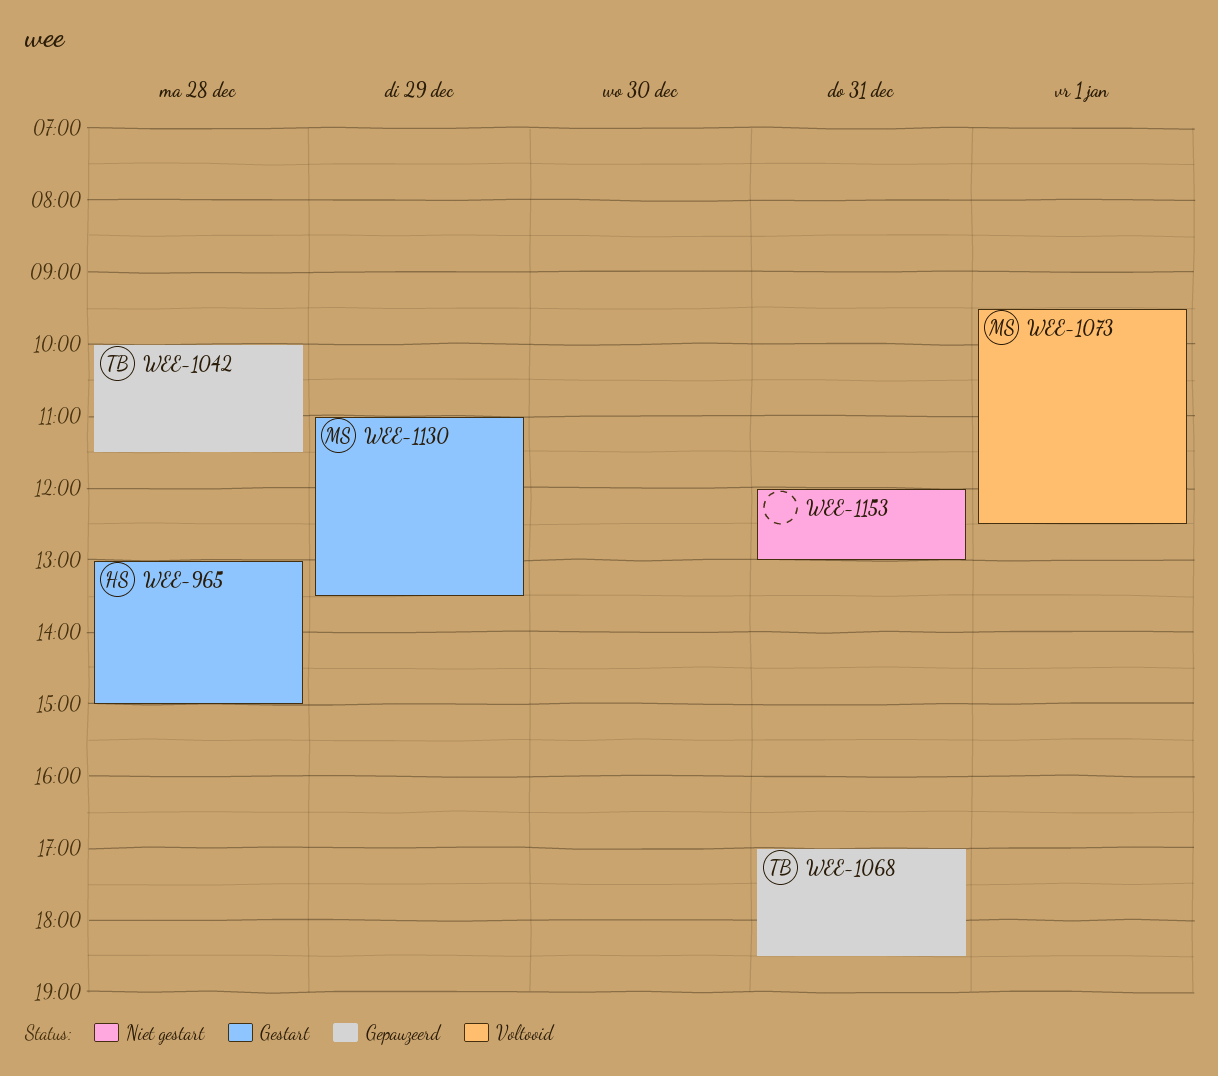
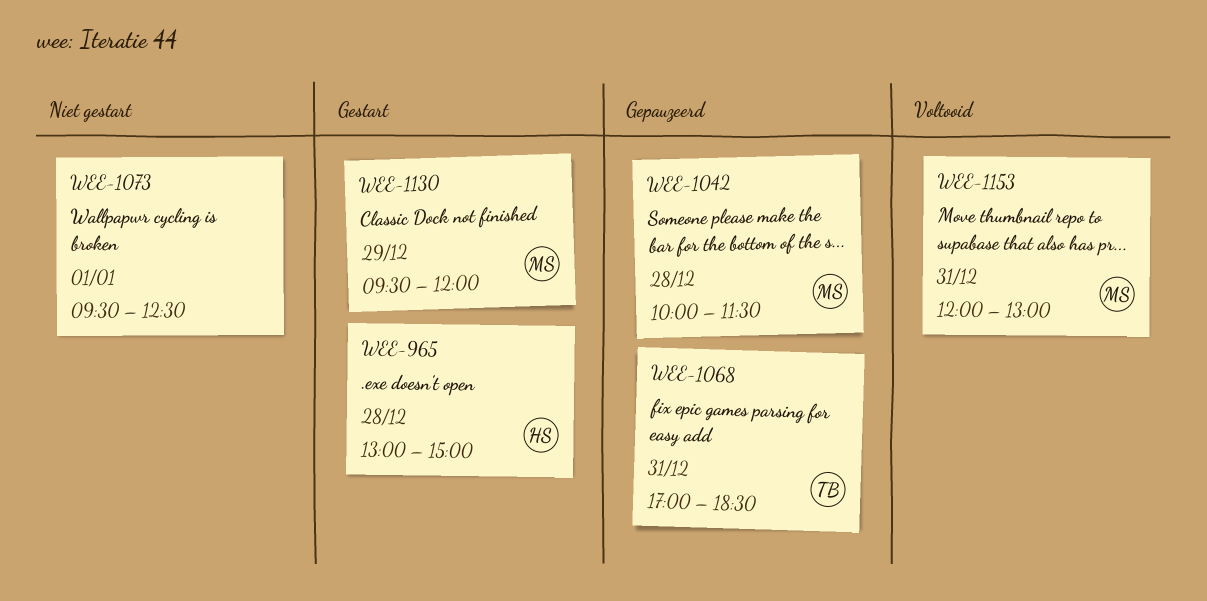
WEE-1042, owner: TB -> MS
WEE-1073, status: Voltooid -> Niet gestart
WEE-1073, owner: MS -> none
WEE-1130, begins: 11:00 -> 09:30
WEE-1130, ends: 13:30 -> 12:00
WEE-1153, status: Niet gestart -> Voltooid
WEE-1153, owner: none -> MS

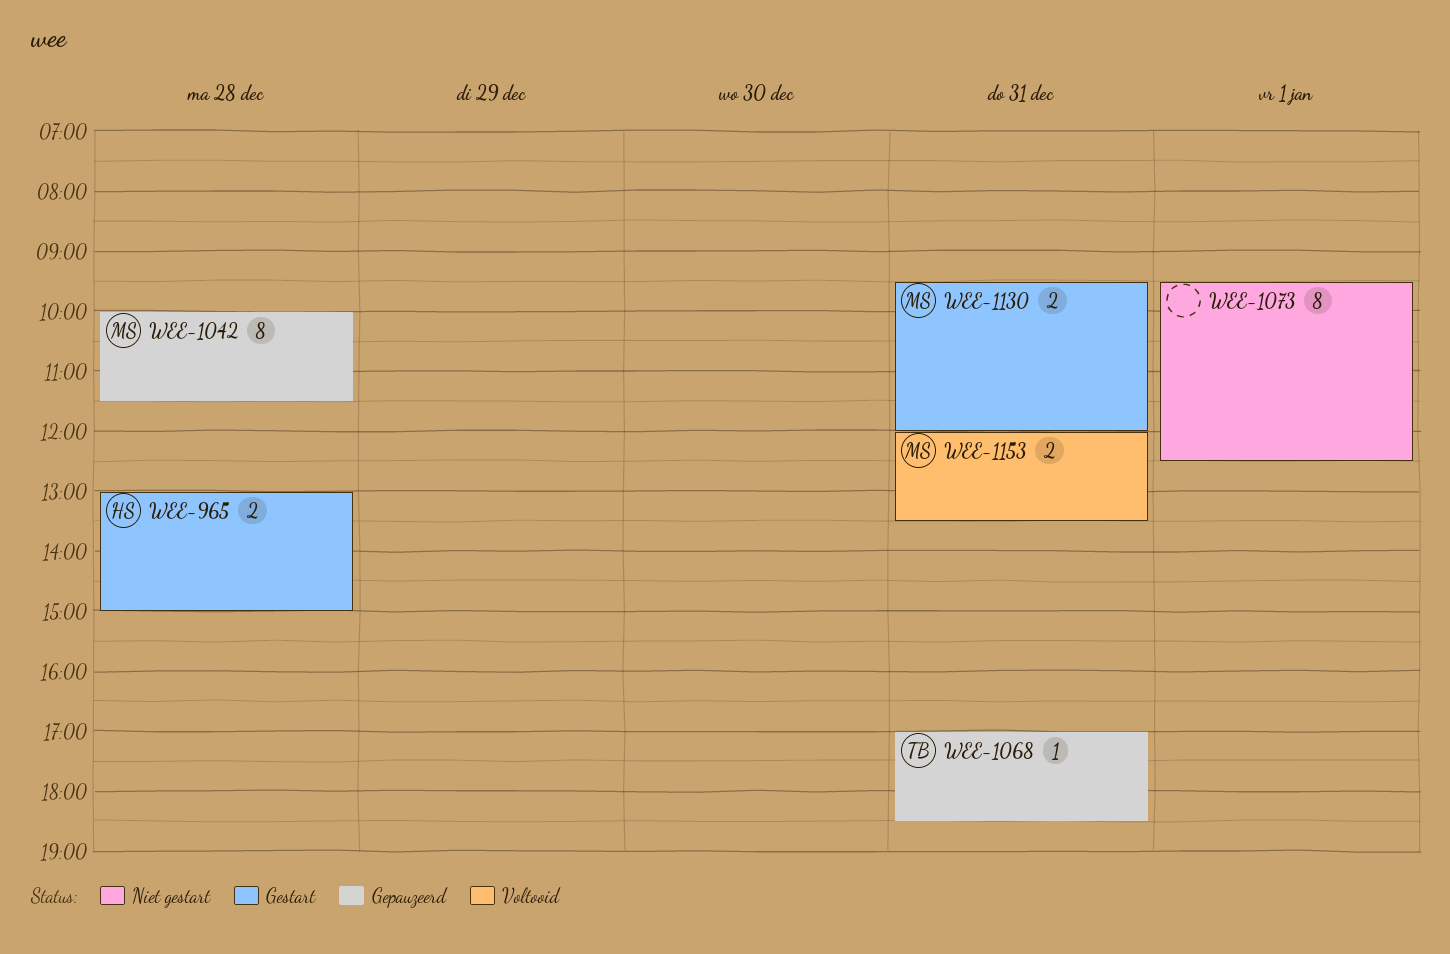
WEE-1130, day: Dec 29 -> Dec 31
WEE-1153, ends: 13:00 -> 13:30

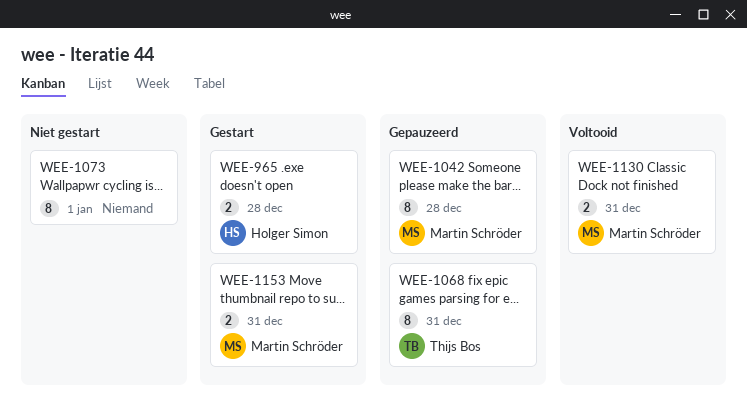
WEE-1068, estimate: 1 -> 8
WEE-1130, status: Gestart -> Voltooid
WEE-1153, status: Voltooid -> Gestart

